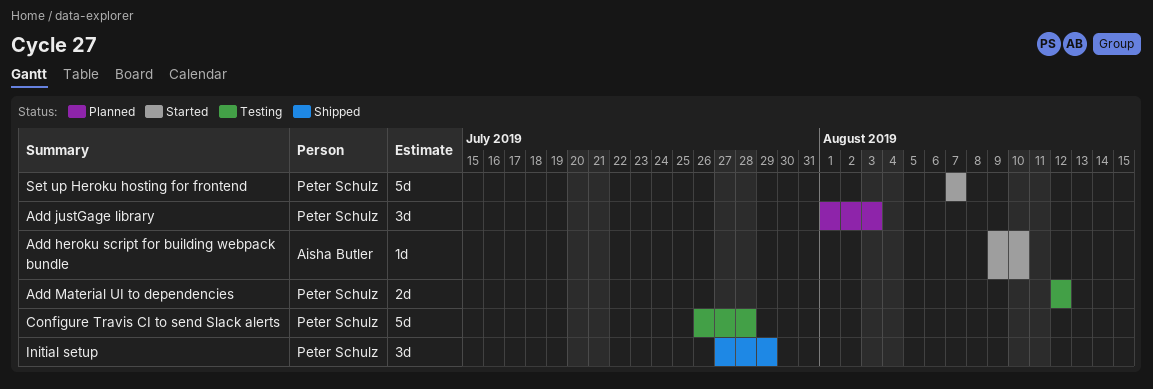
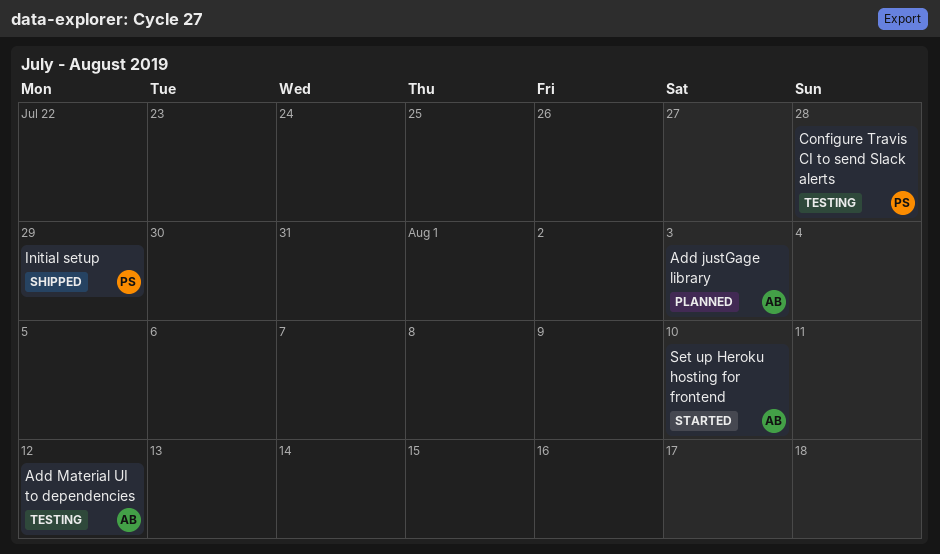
Add heroku script for building webpack bundle: present -> none
Add justGage library, owner: Peter Schulz -> Aisha Butler
Add Material UI to dependencies, owner: Peter Schulz -> Aisha Butler
Set up Heroku hosting for frontend, owner: Peter Schulz -> Aisha Butler
Set up Heroku hosting for frontend, due: Aug 7 -> Aug 10

